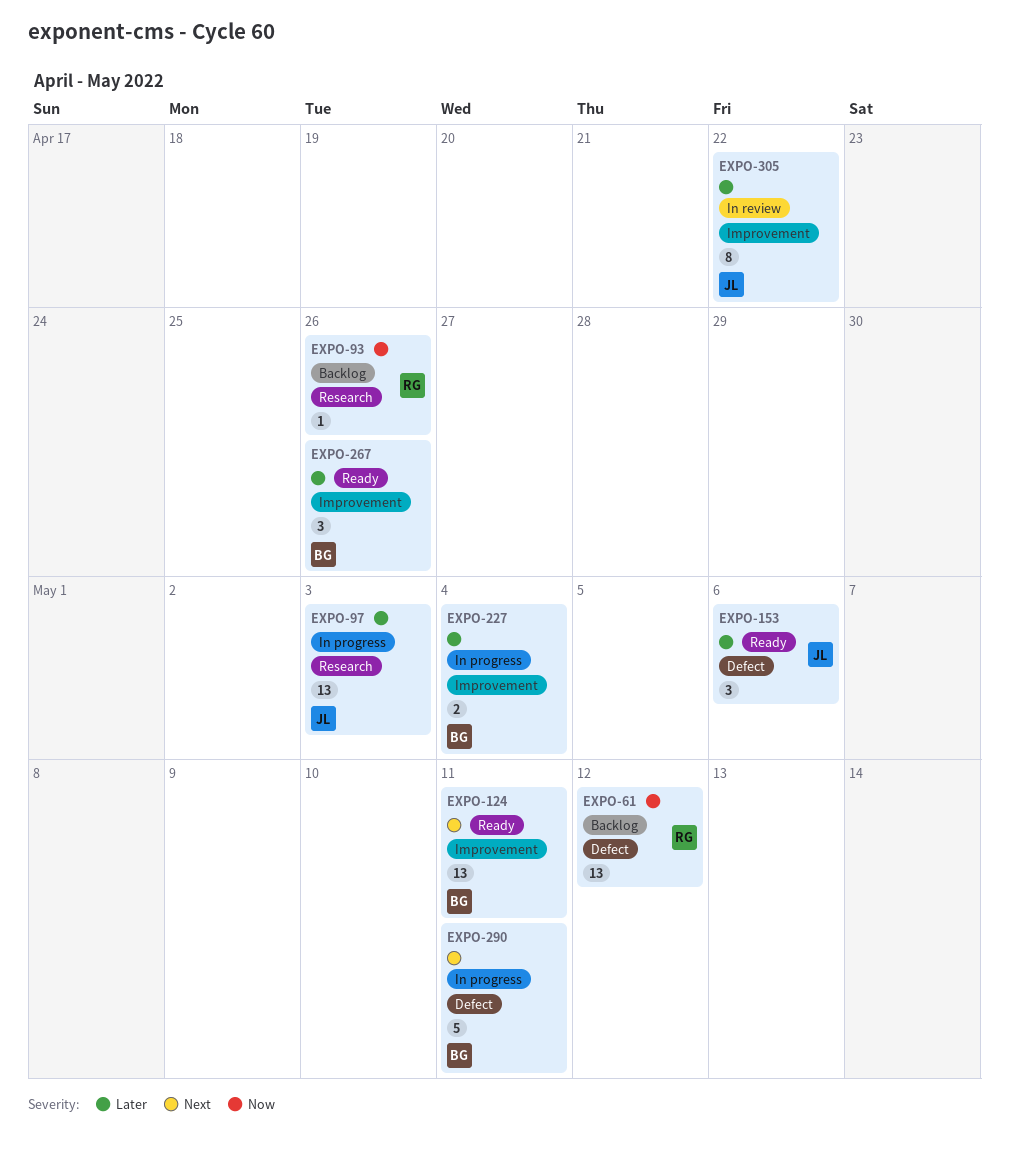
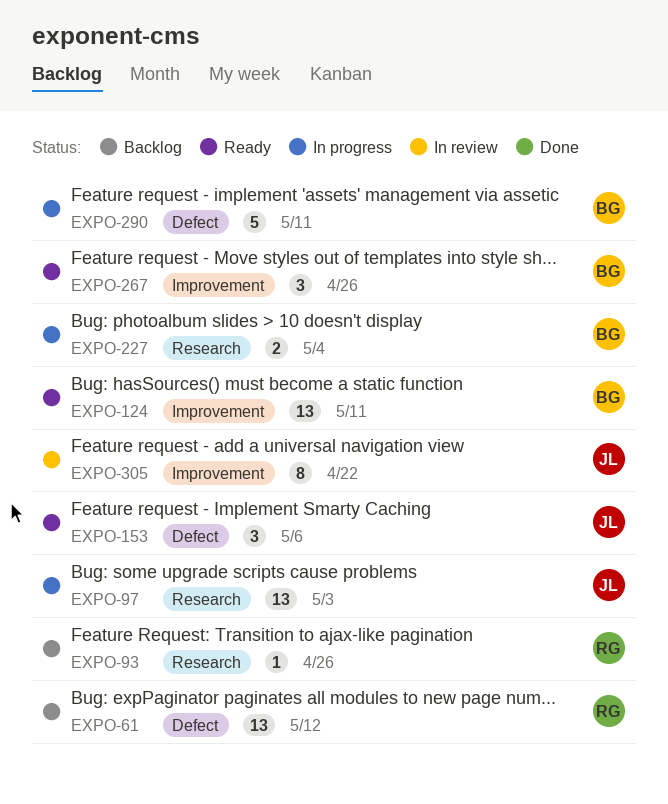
EXPO-227, label: Improvement -> Research

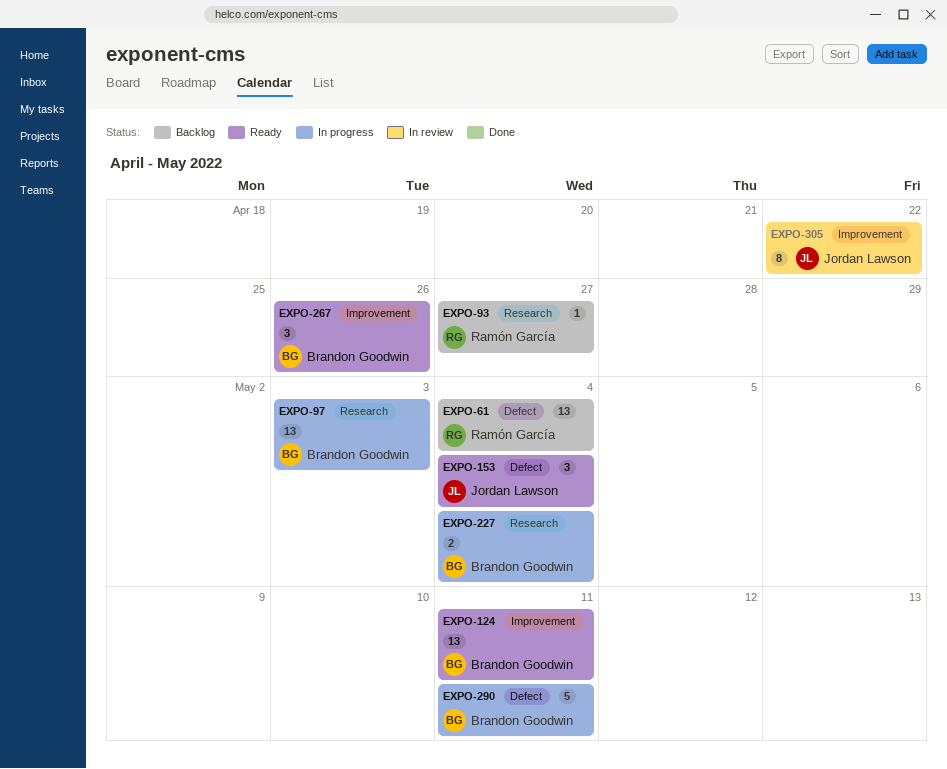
EXPO-61, due: May 12 -> May 4
EXPO-93, due: Apr 26 -> Apr 27
EXPO-97, owner: Jordan Lawson -> Brandon Goodwin
EXPO-153, due: May 6 -> May 4

